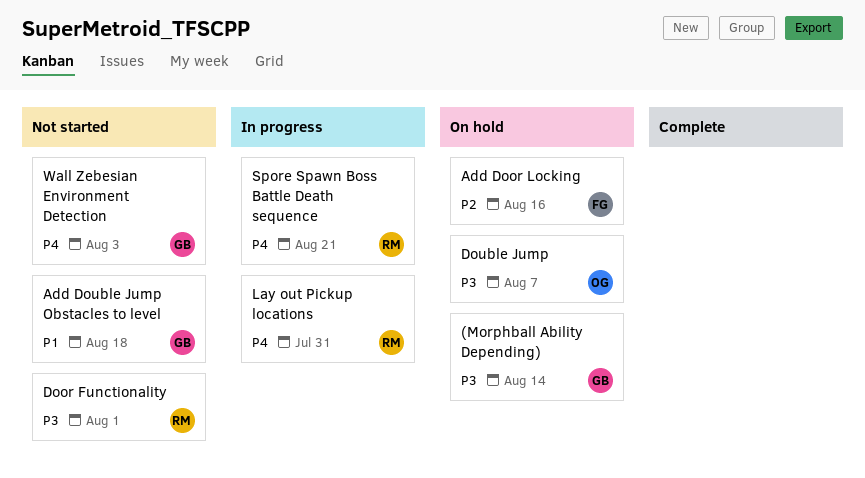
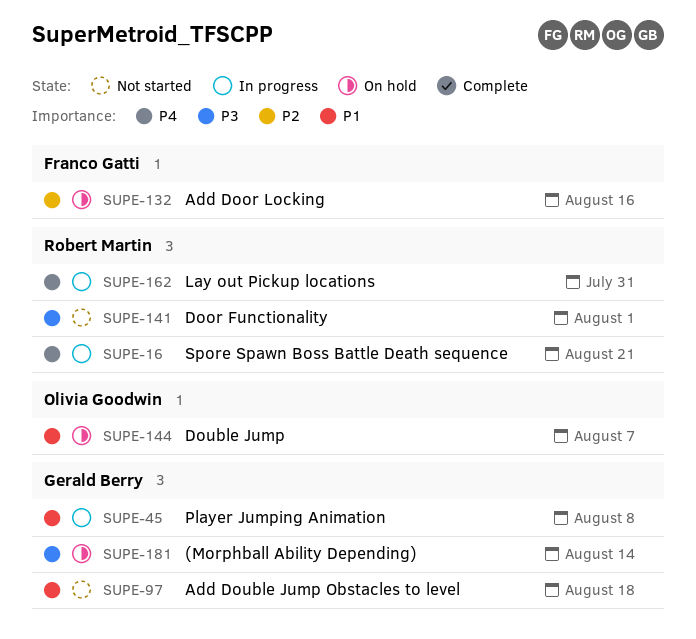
Double Jump, priority: P3 -> P1
Player Jumping Animation: none -> present
Wall Zebesian Environment Detection: present -> none

